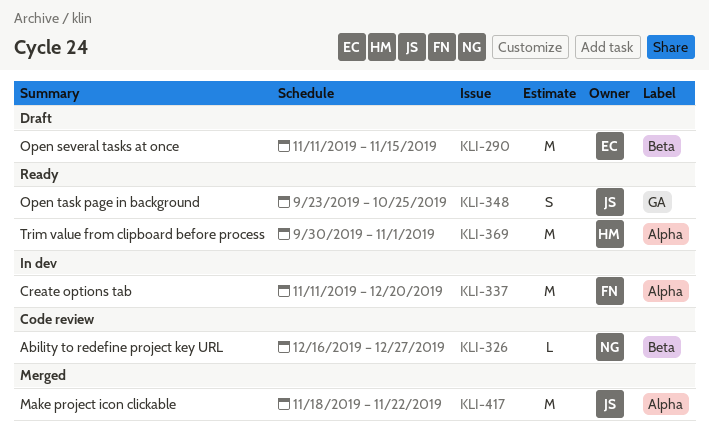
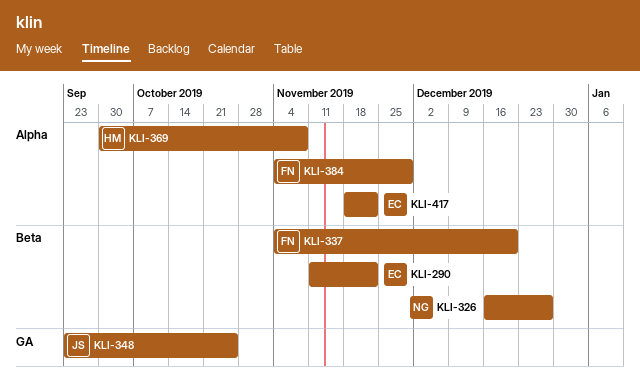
KLI-290, due: Nov 15 -> Nov 22
KLI-337, label: Alpha -> Beta
KLI-337, start: Nov 11 -> Nov 4
KLI-369, due: Nov 1 -> Nov 8
KLI-384: none -> present
KLI-417, owner: JS -> EC

